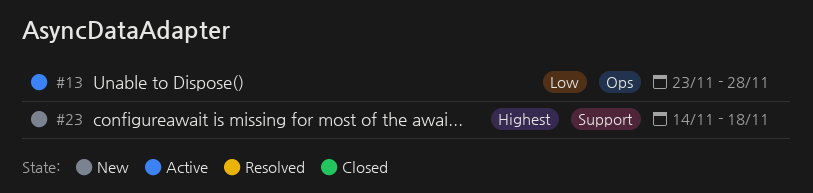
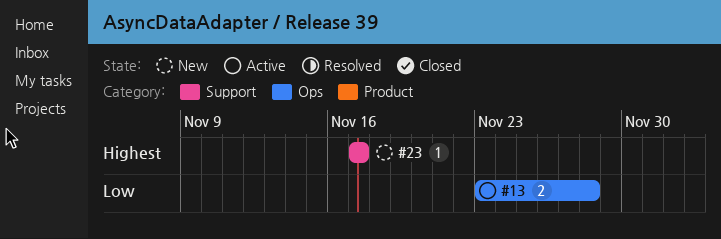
#23, start: Nov 14 -> Nov 17
#23, due: Nov 18 -> Nov 17

